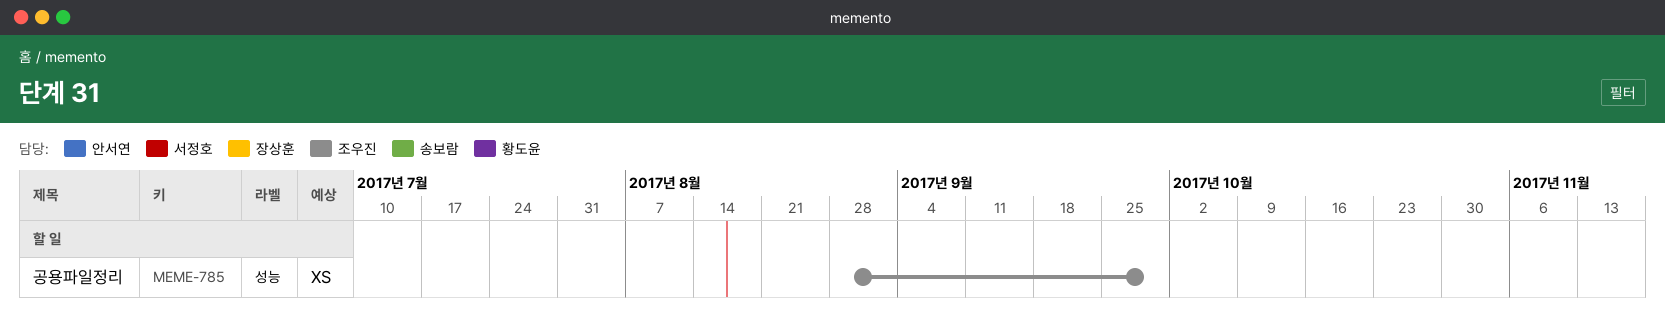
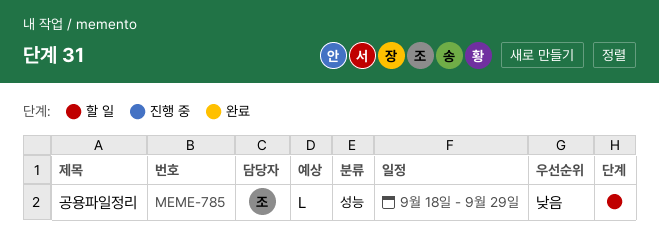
MEME-785, estimate: XS -> L
MEME-785, start: Aug 28 -> Sep 18

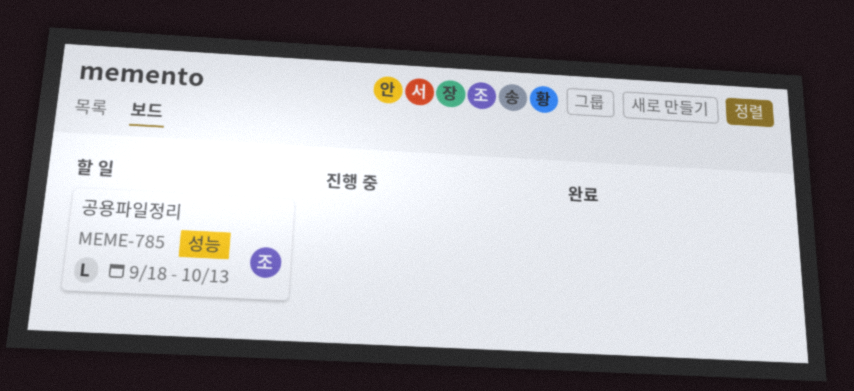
MEME-785, due: Sep 29 -> Oct 13

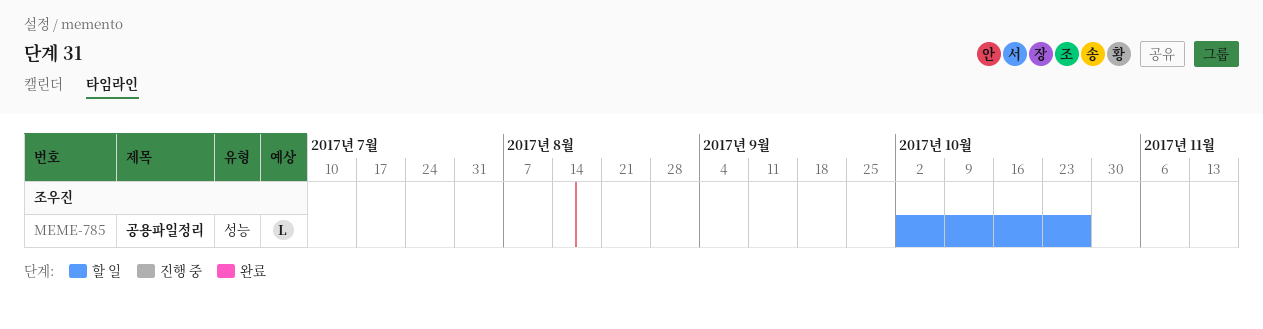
MEME-785, start: Sep 18 -> Oct 2
MEME-785, due: Oct 13 -> Oct 27

